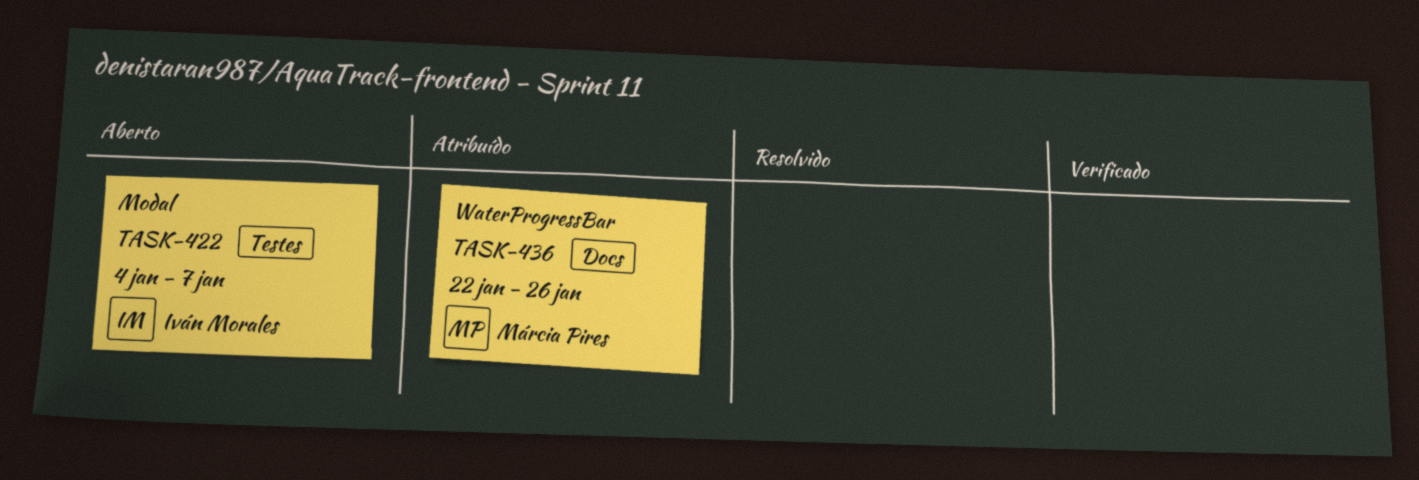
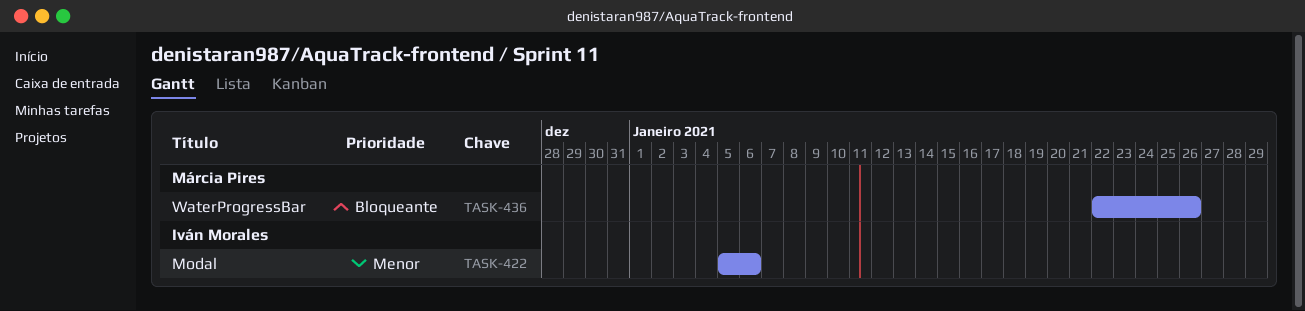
TASK-422, start: Jan 4 -> Jan 5
TASK-422, due: Jan 7 -> Jan 6

